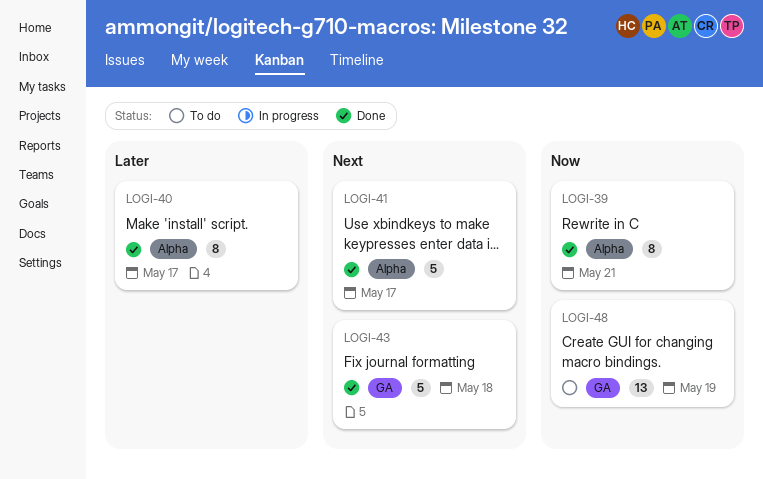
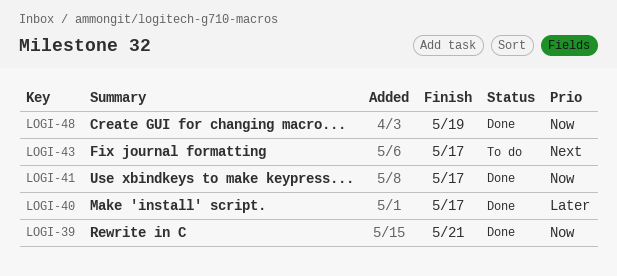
LOGI-41, priority: Next -> Now
LOGI-43, status: Done -> To do
LOGI-43, due: May 18 -> May 17
LOGI-48, status: To do -> Done

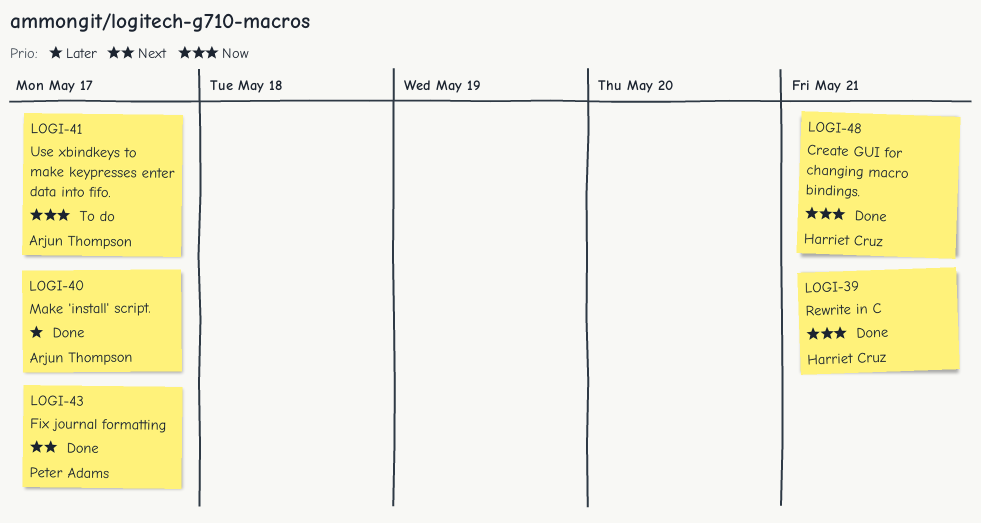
LOGI-41, status: Done -> To do
LOGI-43, status: To do -> Done
LOGI-48, due: May 19 -> May 21

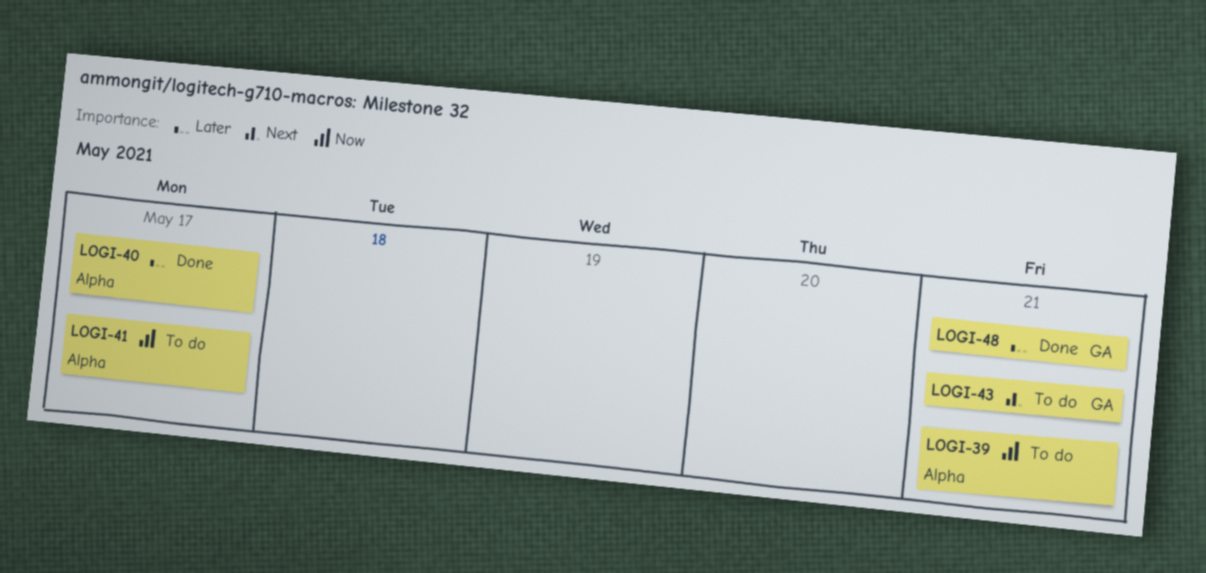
LOGI-39, status: Done -> To do
LOGI-43, status: Done -> To do
LOGI-43, due: May 17 -> May 21
LOGI-48, priority: Now -> Later

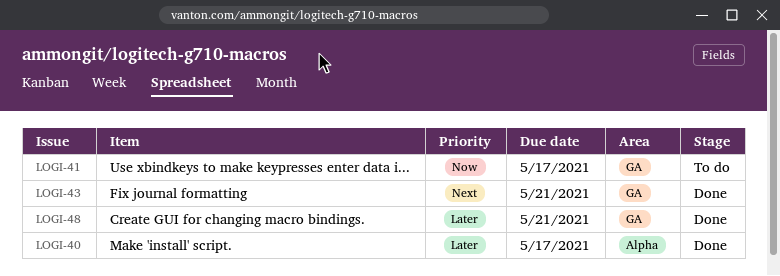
LOGI-39: present -> none
LOGI-41, label: Alpha -> GA
LOGI-43, status: To do -> Done

